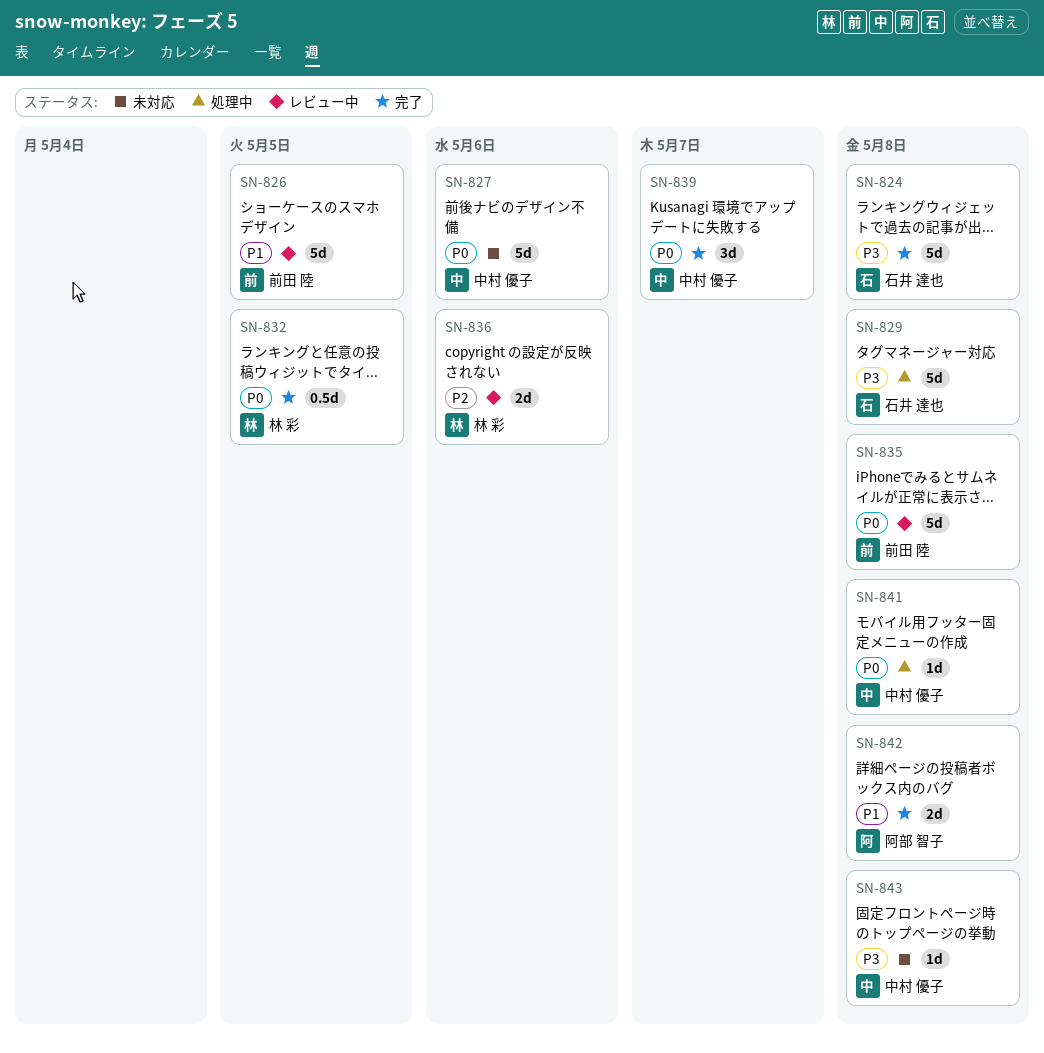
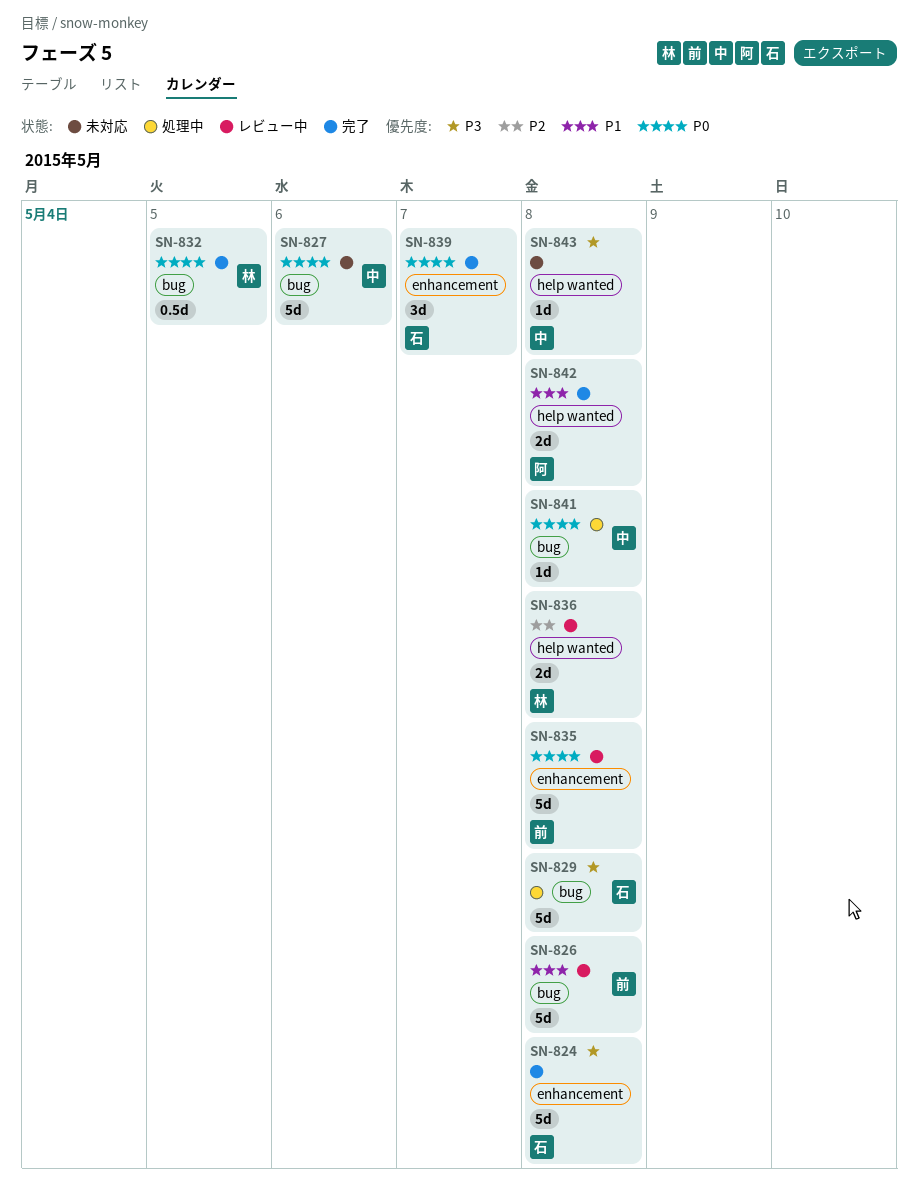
SN-826, due: May 5 -> May 8
SN-836, due: May 6 -> May 8
SN-839, owner: 中村 優子 -> 石井 達也

